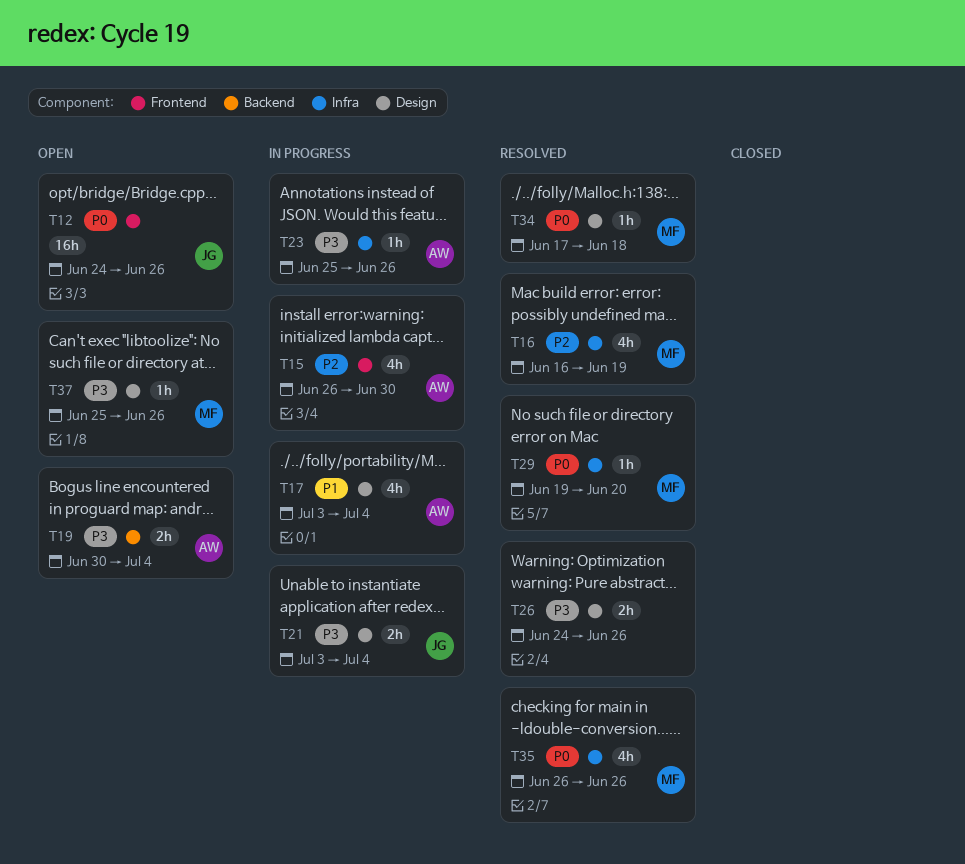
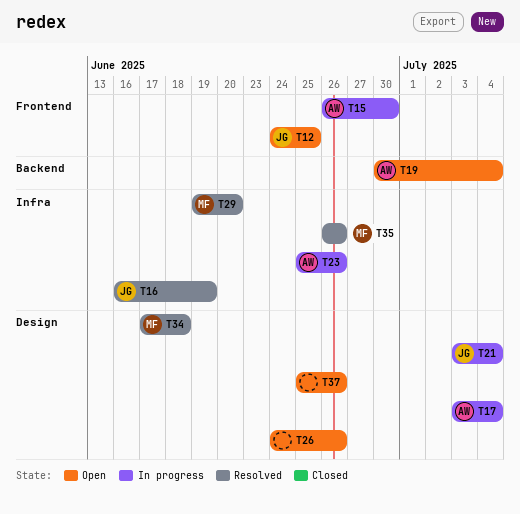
T12, due: Jun 26 -> Jun 25
T16, owner: MF -> JG
T26, status: Resolved -> Open
T37, owner: MF -> none

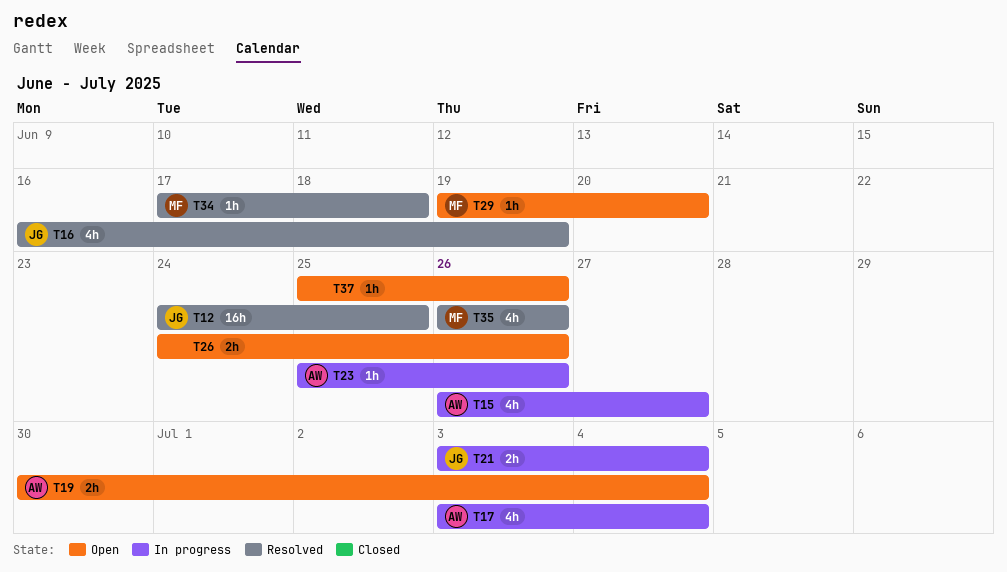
T12, status: Open -> Resolved
T15, due: Jun 30 -> Jun 27
T29, status: Resolved -> Open

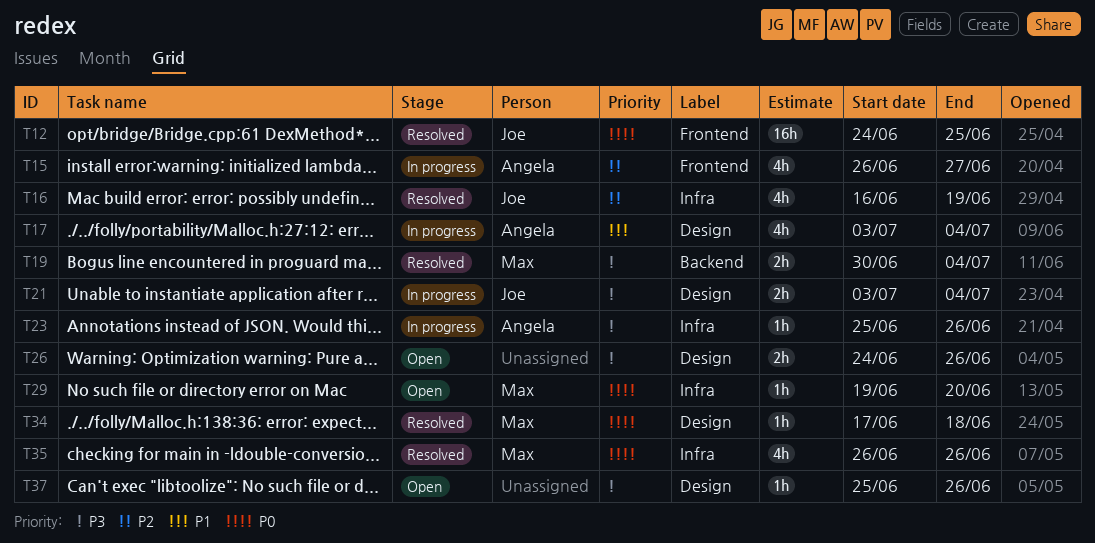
T19, status: Open -> Resolved
T19, owner: Angela -> Max

